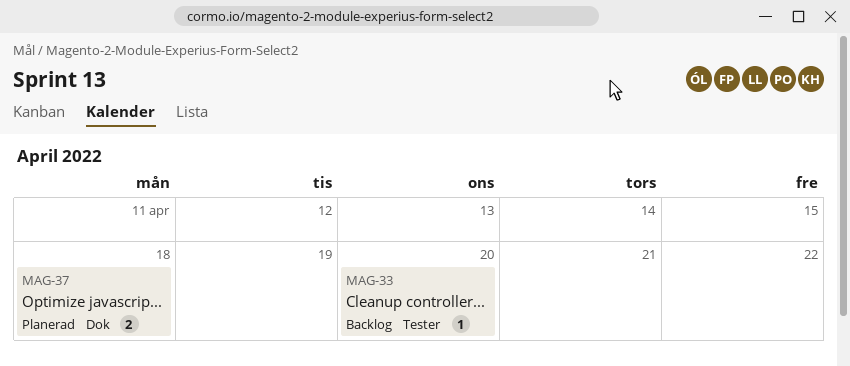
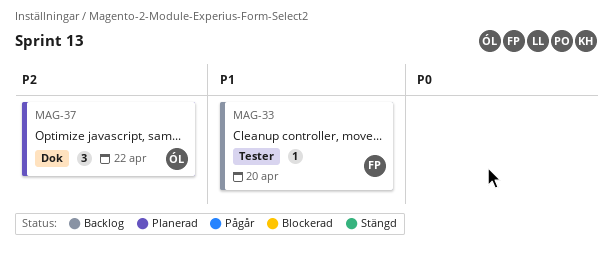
MAG-37, estimate: 2 -> 3
MAG-37, due: Apr 18 -> Apr 22

